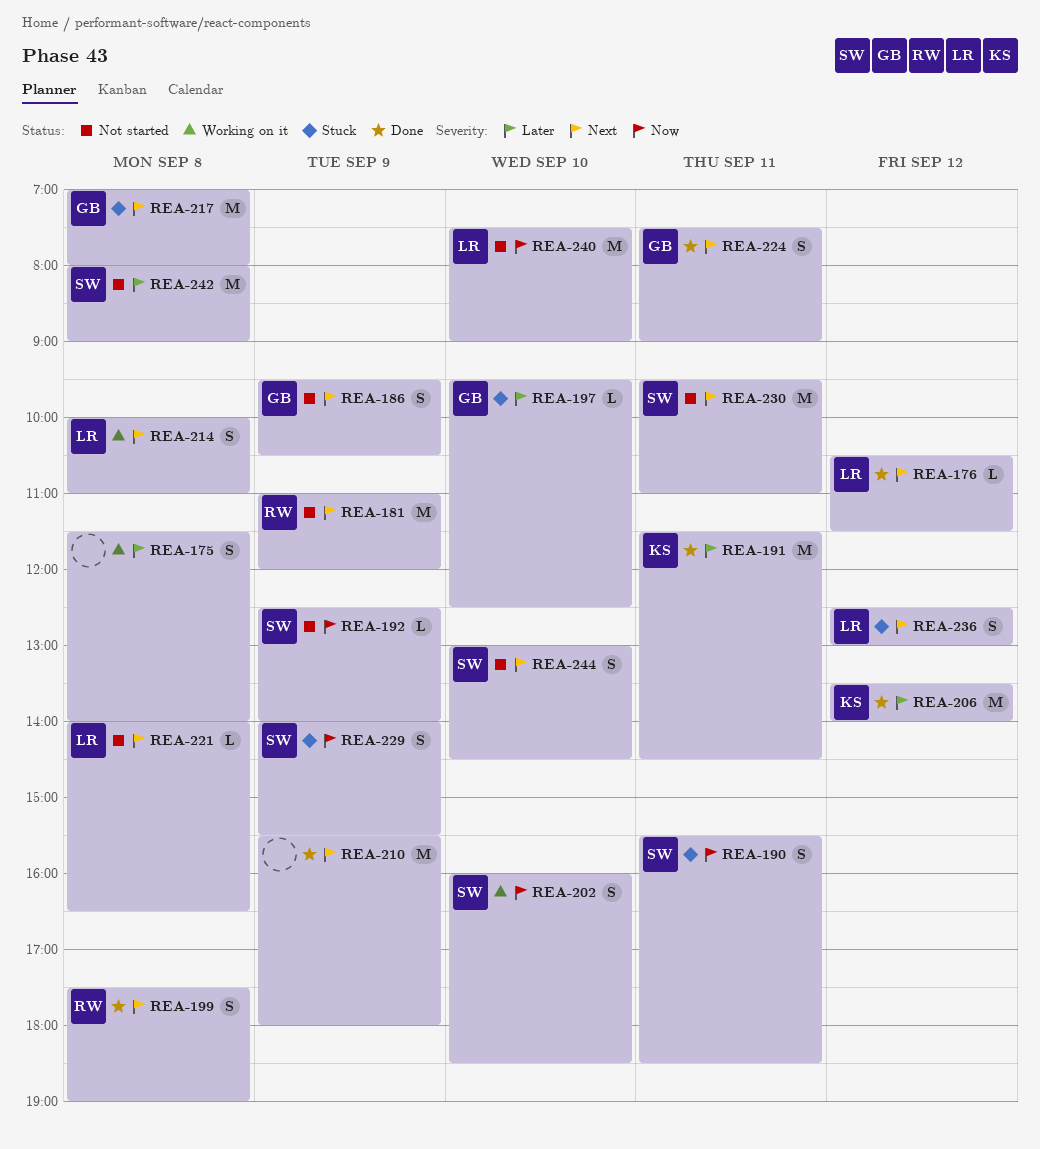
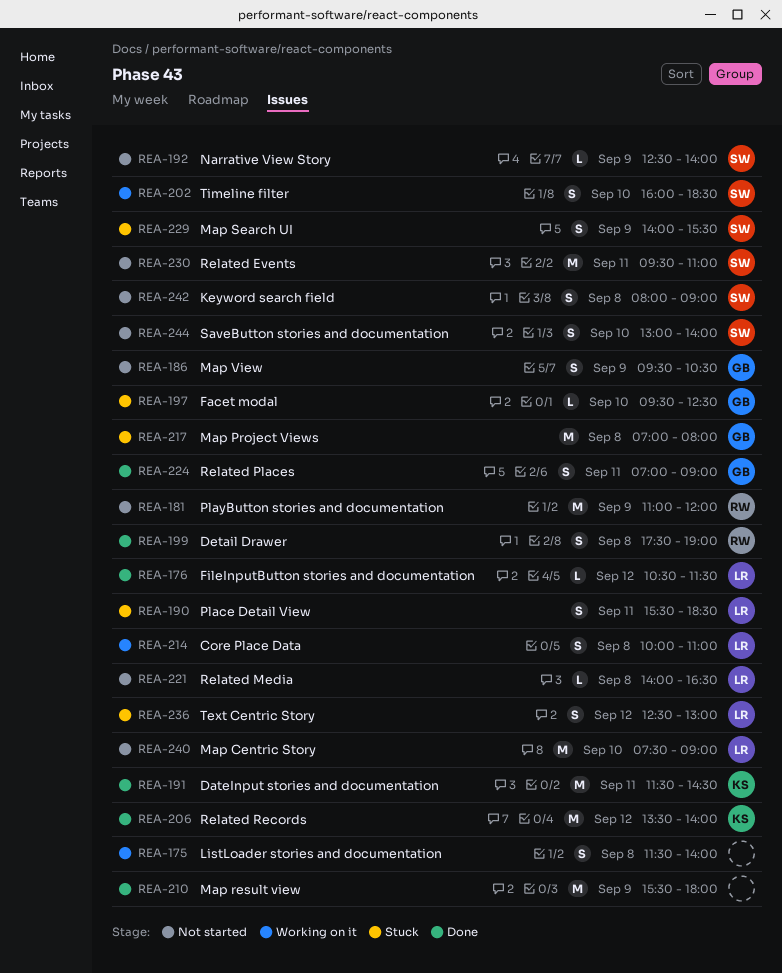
REA-190, owner: SW -> LR
REA-224, begins: 07:30 -> 07:00
REA-242, estimate: M -> S
REA-244, ends: 14:30 -> 14:00

